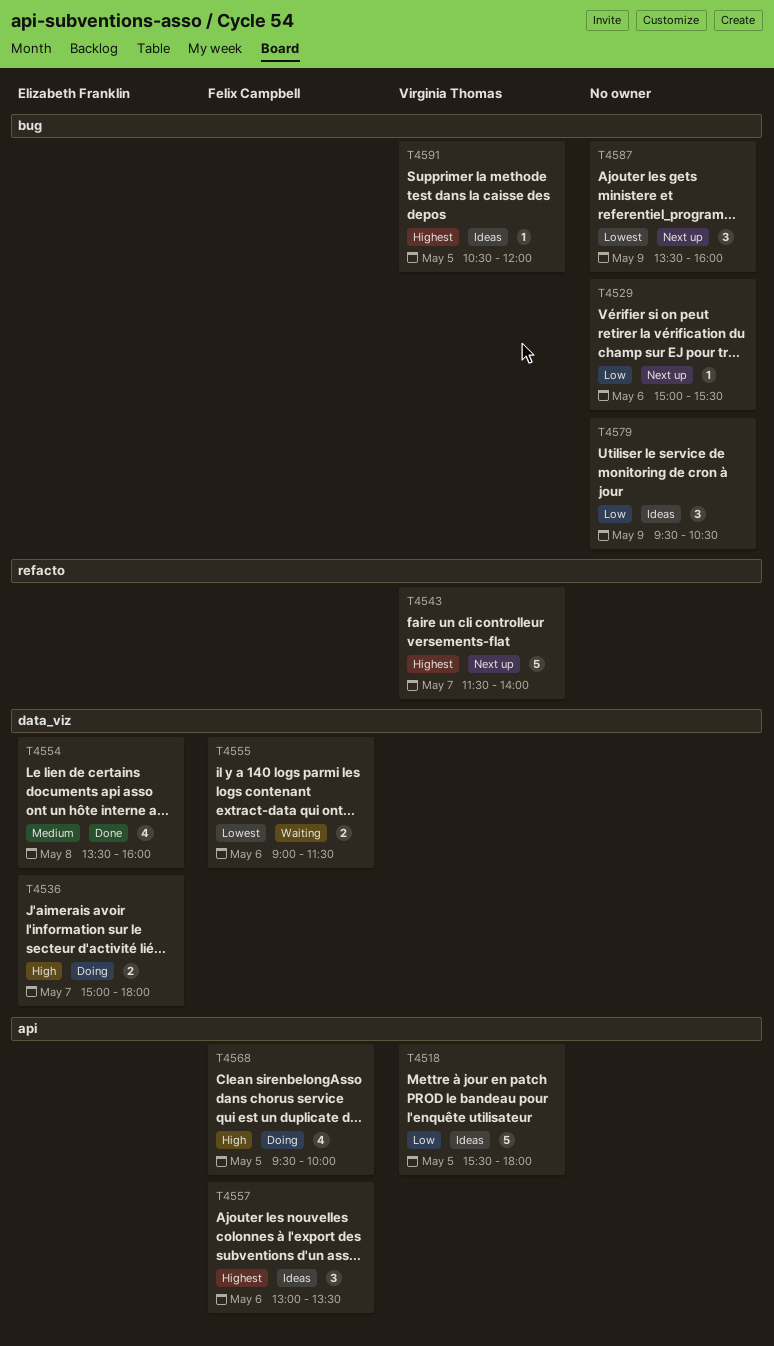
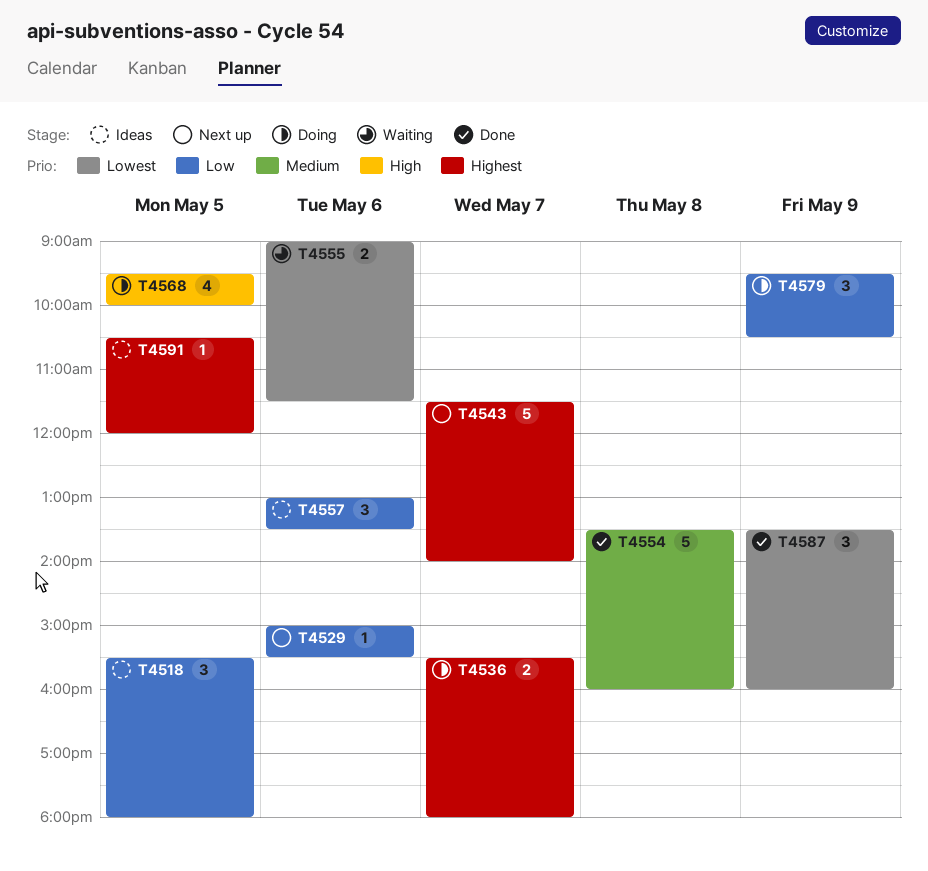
T4518, estimate: 5 -> 3
T4536, priority: High -> Highest
T4536, begins: 15:00 -> 15:30
T4554, estimate: 4 -> 5
T4557, priority: Highest -> Low
T4579, status: Ideas -> Doing
T4587, status: Next up -> Done

